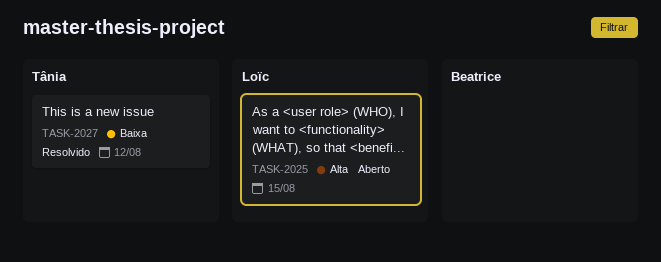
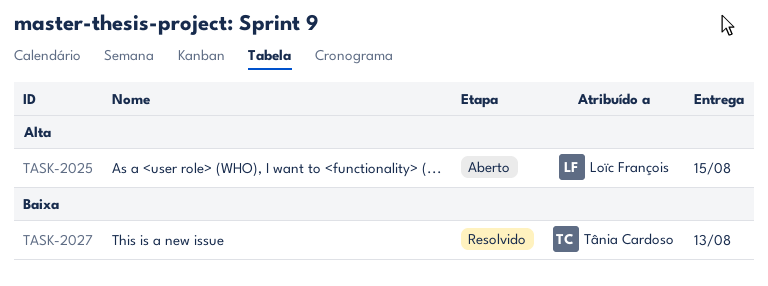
TASK-2027, due: Aug 12 -> Aug 13

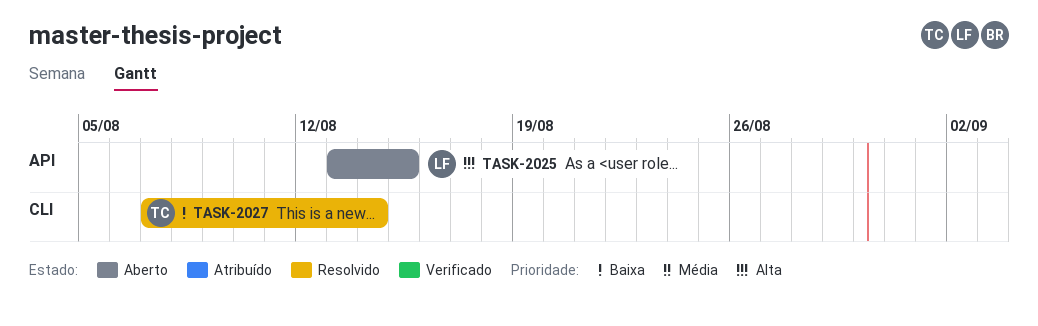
TASK-2027, due: Aug 13 -> Aug 14

